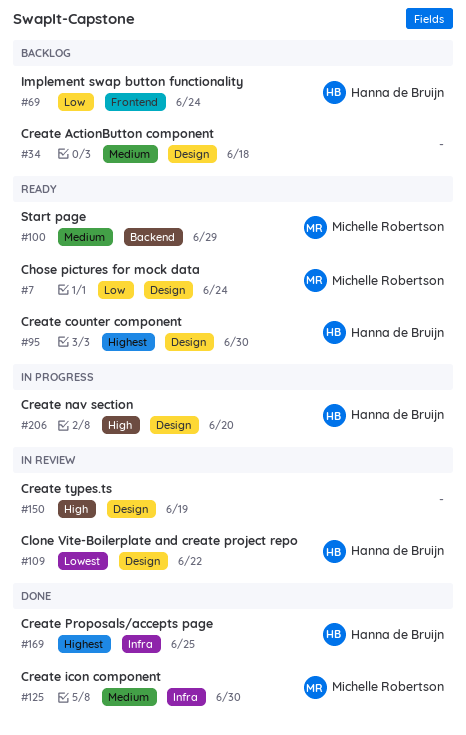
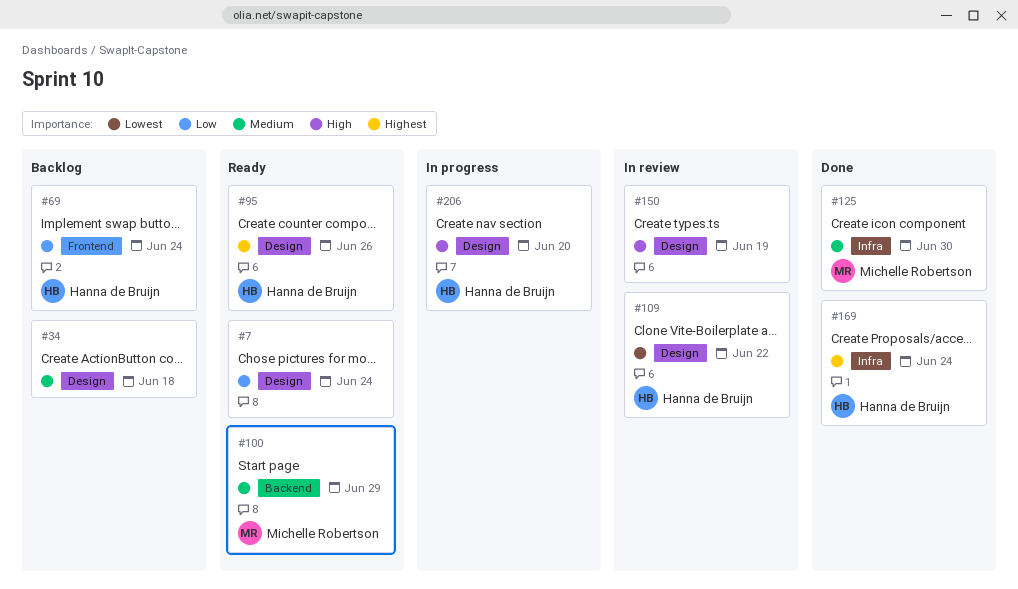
#7, owner: Michelle Robertson -> none
#95, due: Jun 30 -> Jun 26
#169, due: Jun 25 -> Jun 24

